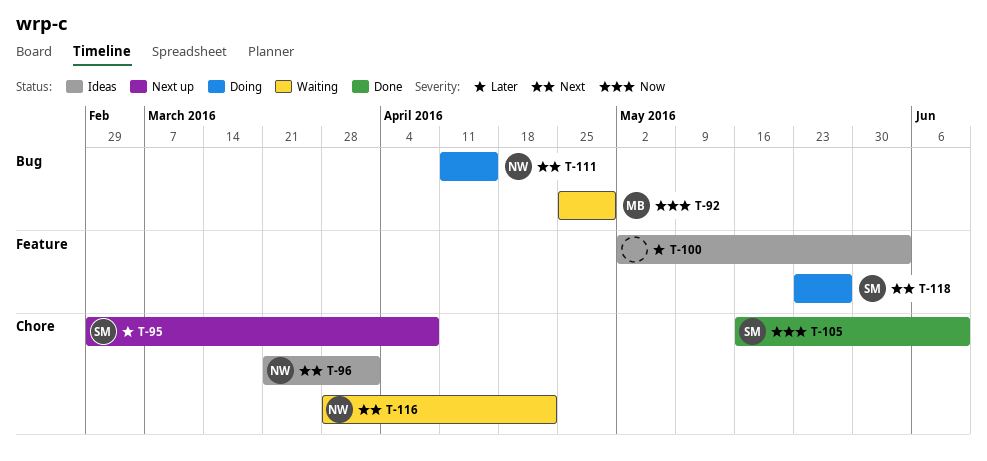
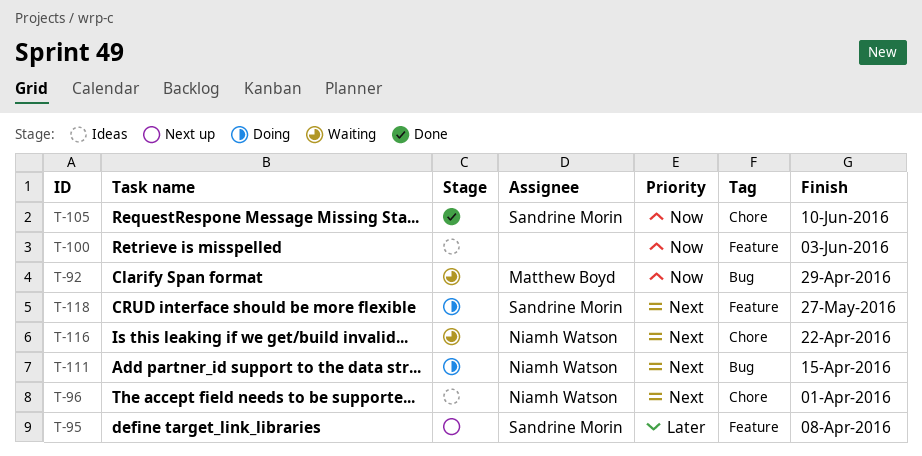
T-95, label: Chore -> Feature
T-100, priority: Later -> Now

